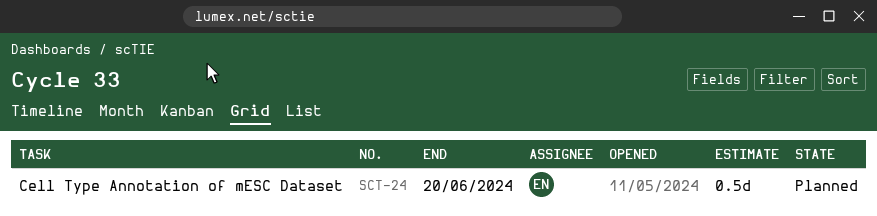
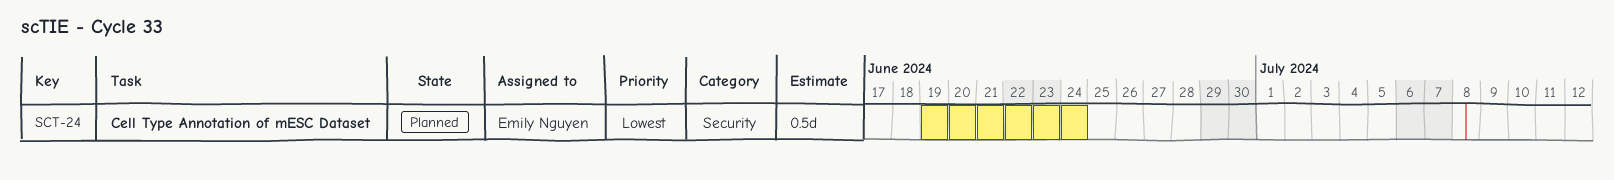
SCT-24, due: Jun 20 -> Jun 24

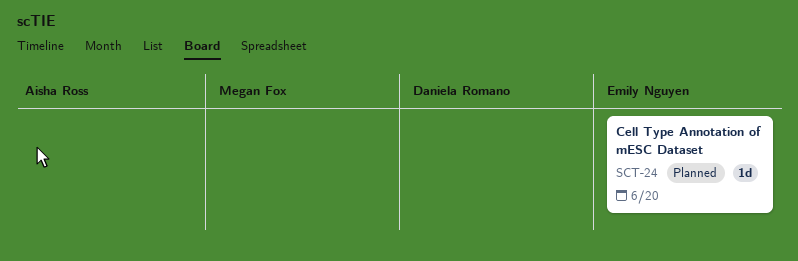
SCT-24, estimate: 0.5d -> 1d
SCT-24, due: Jun 24 -> Jun 20

